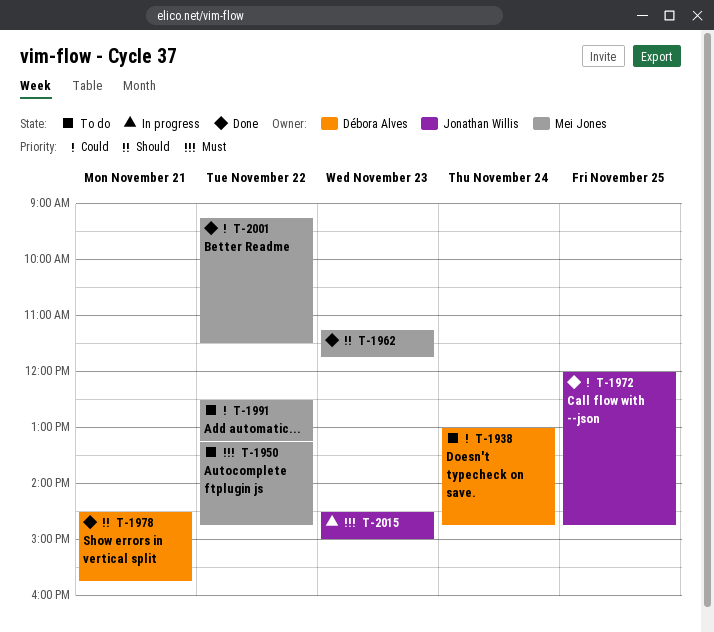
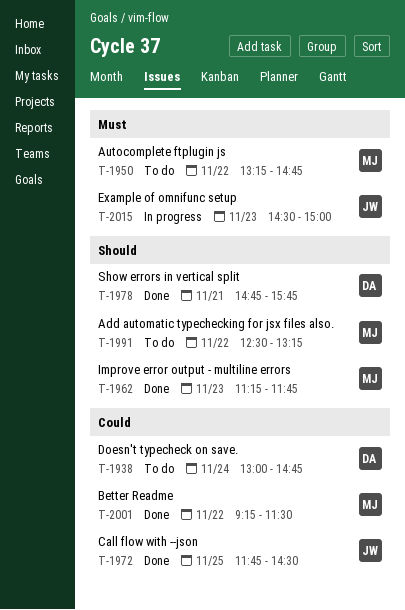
T-1972, begins: 12:00 -> 11:45
T-1972, ends: 14:45 -> 14:30
T-1978, begins: 14:30 -> 14:45
T-1991, priority: Could -> Should

